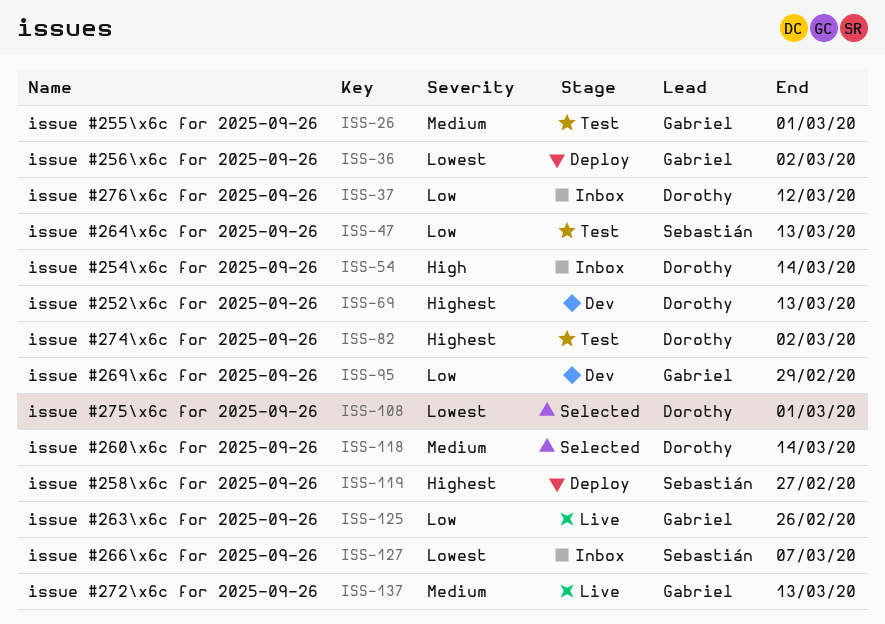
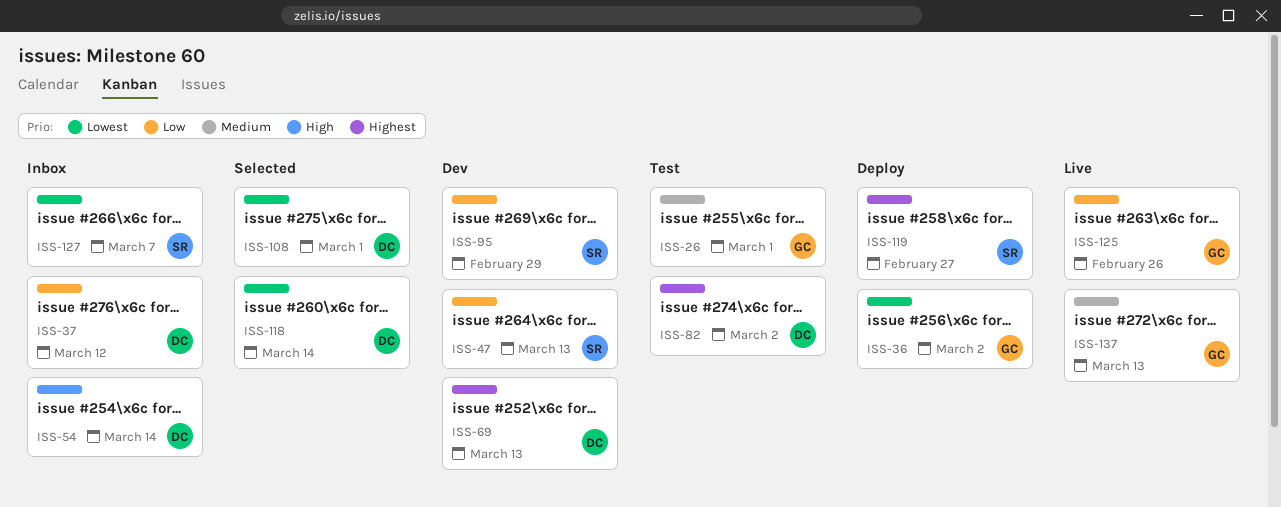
ISS-47, status: Test -> Dev
ISS-95, owner: Gabriel -> Sebastián
ISS-118, priority: Medium -> Lowest

